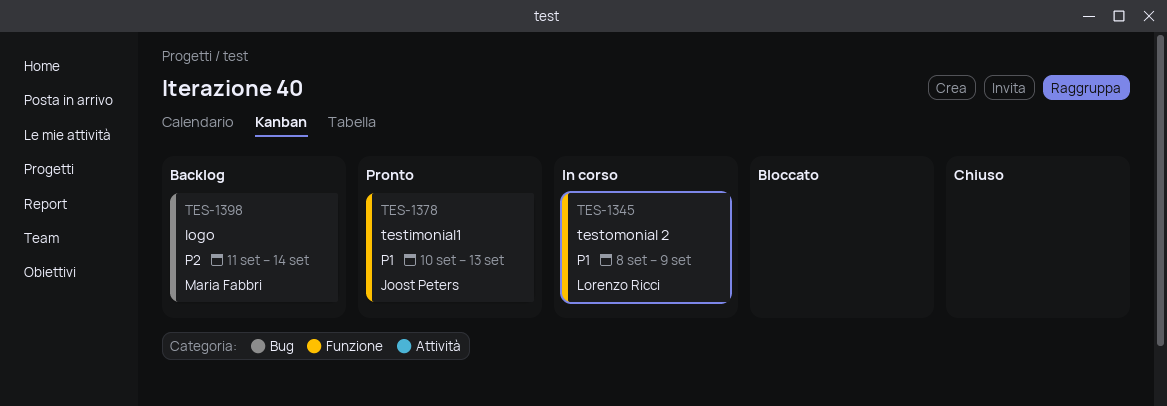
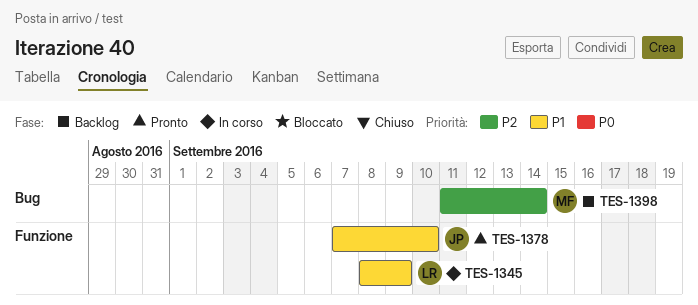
TES-1378, start: Sep 10 -> Sep 7
TES-1378, due: Sep 13 -> Sep 10

